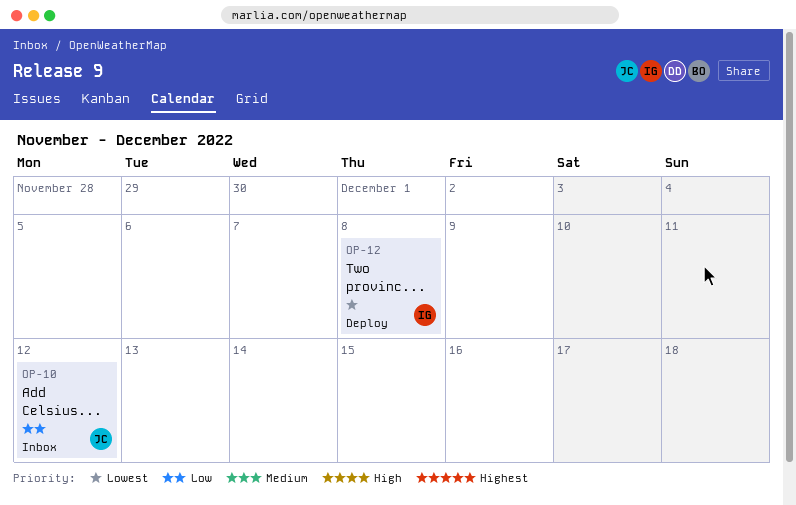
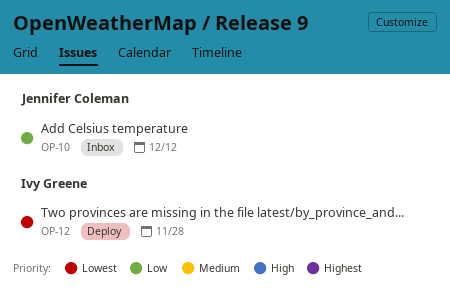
OP-12, due: Dec 8 -> Nov 28

